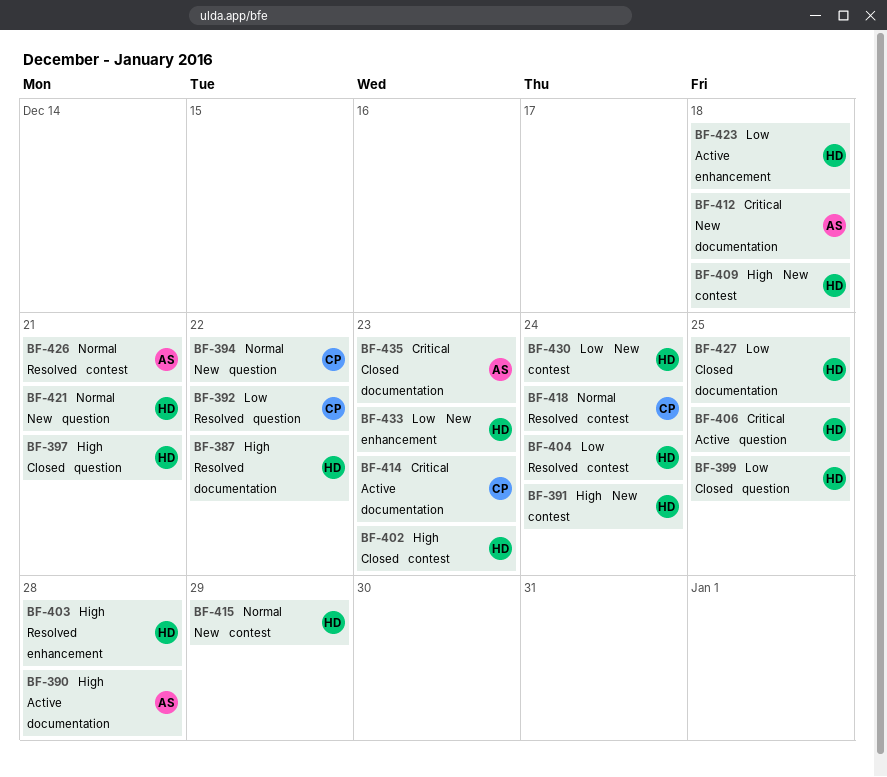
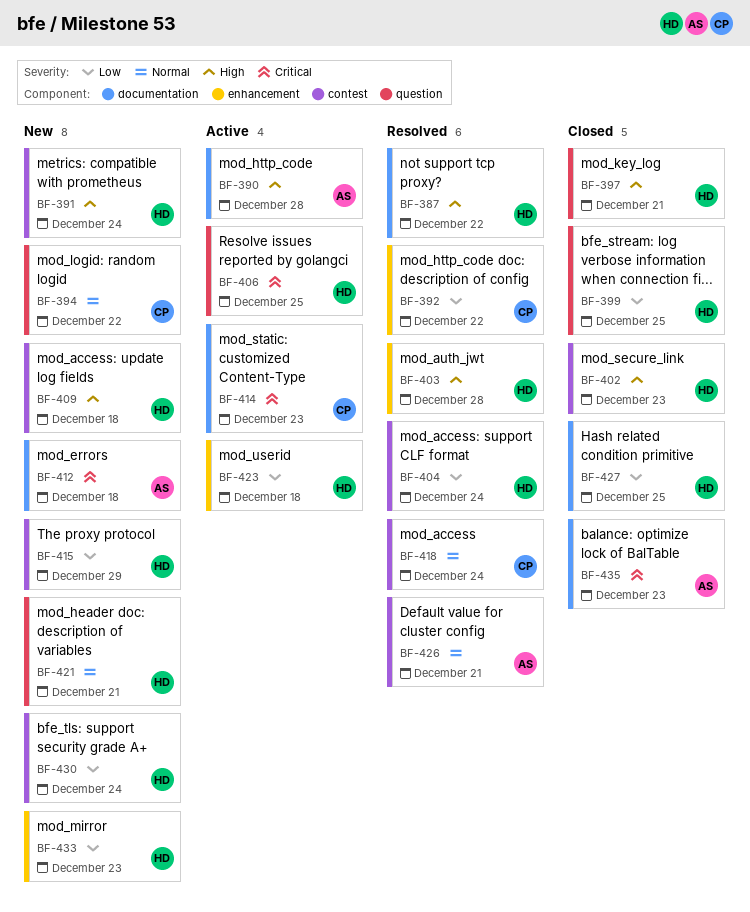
BF-392, label: question -> enhancement
BF-415, priority: Normal -> Low

